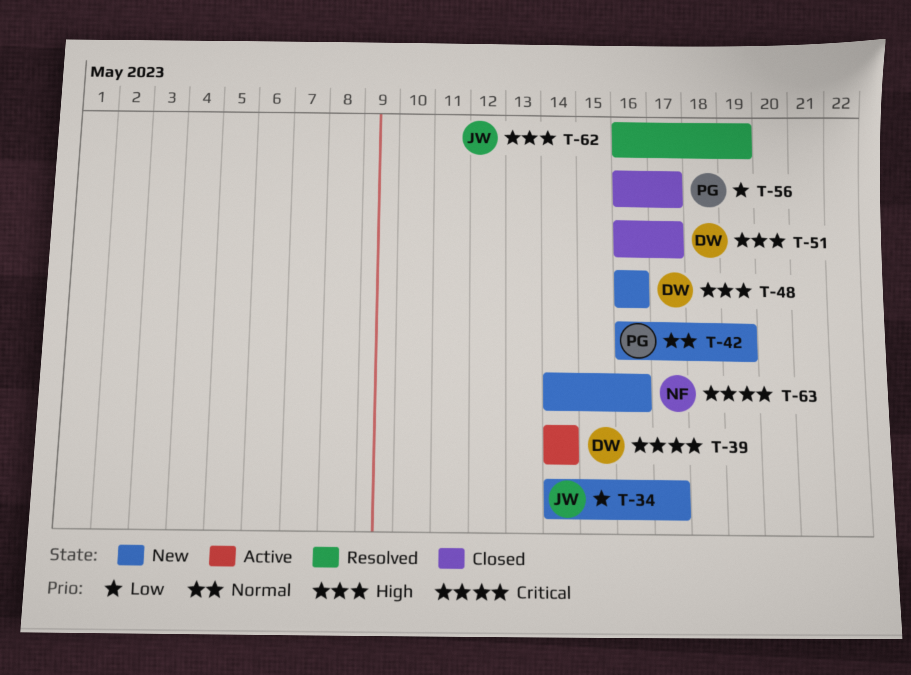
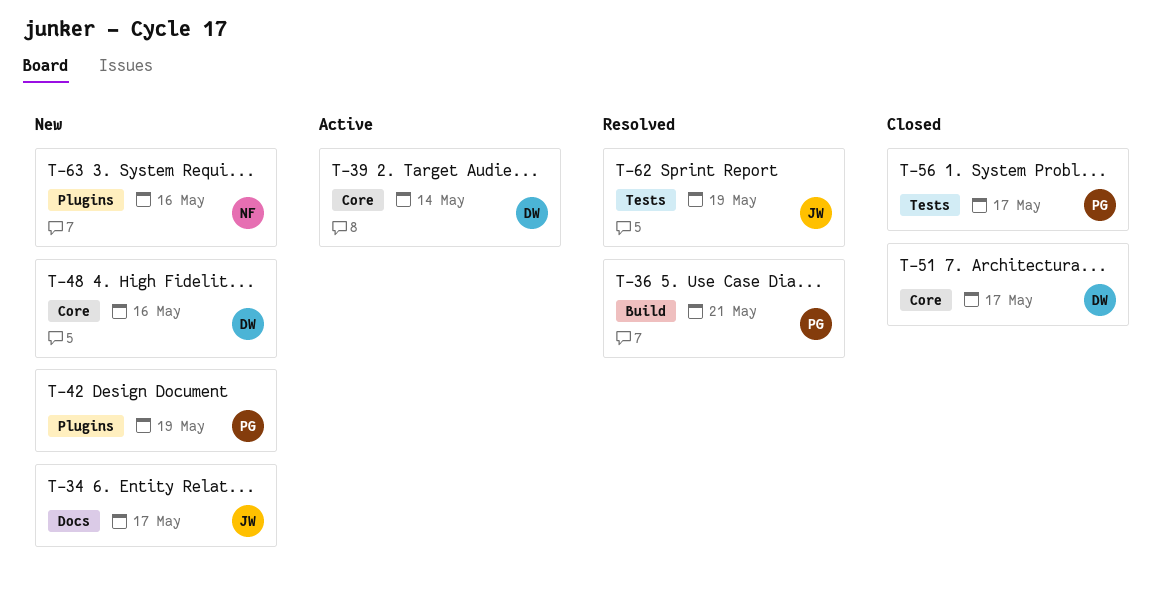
T-36: none -> present

